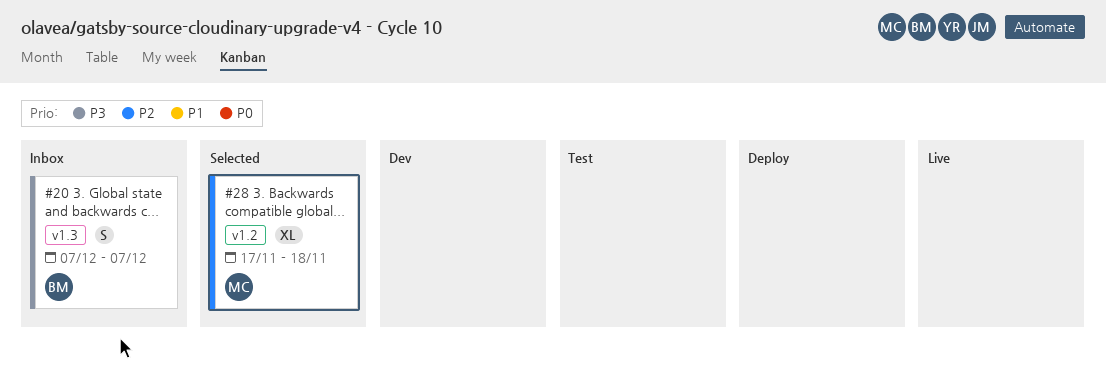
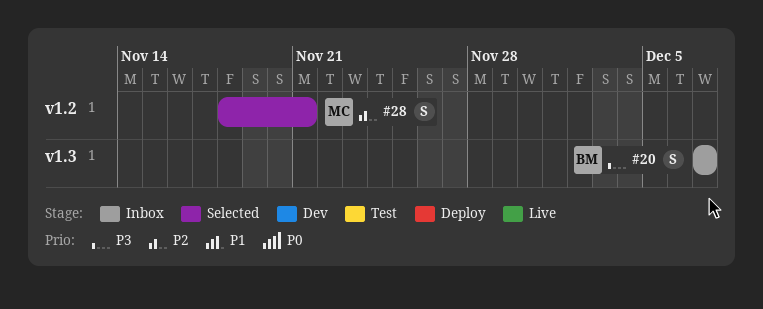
#28, estimate: XL -> S
#28, start: Nov 17 -> Nov 18
#28, due: Nov 18 -> Nov 21

